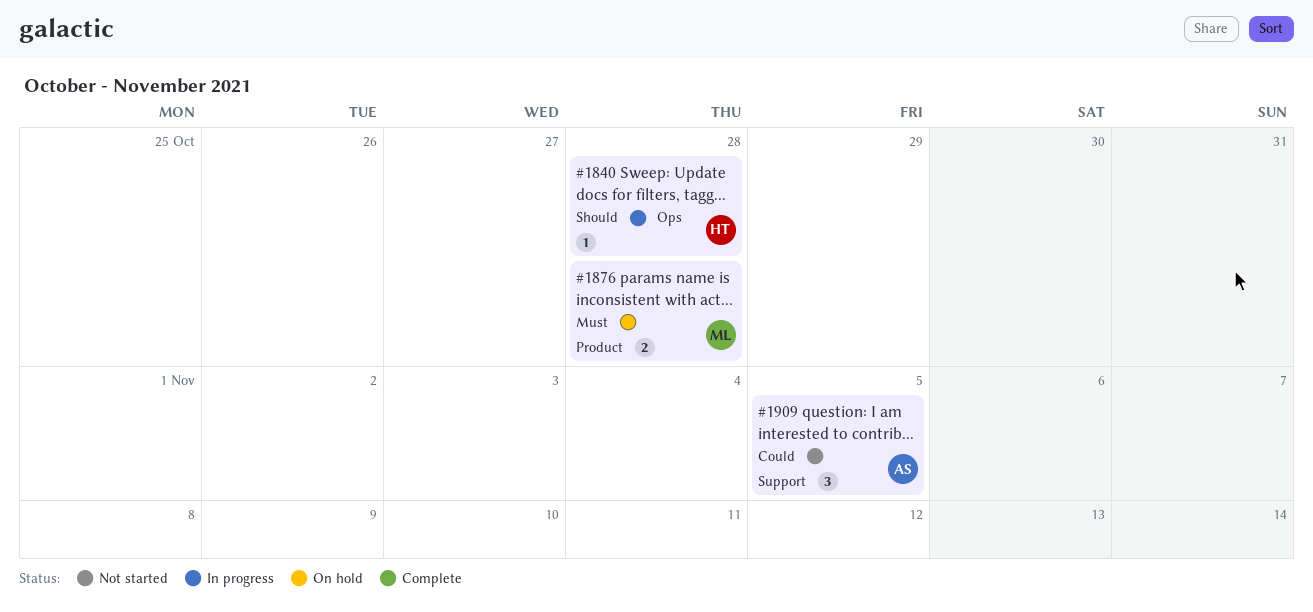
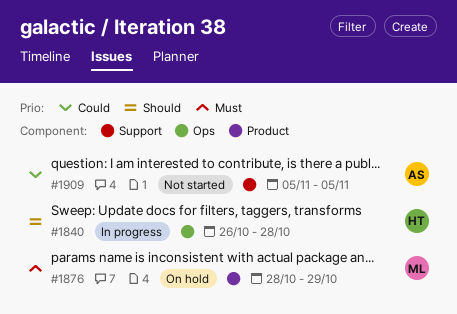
#1876, due: Oct 28 -> Oct 29

